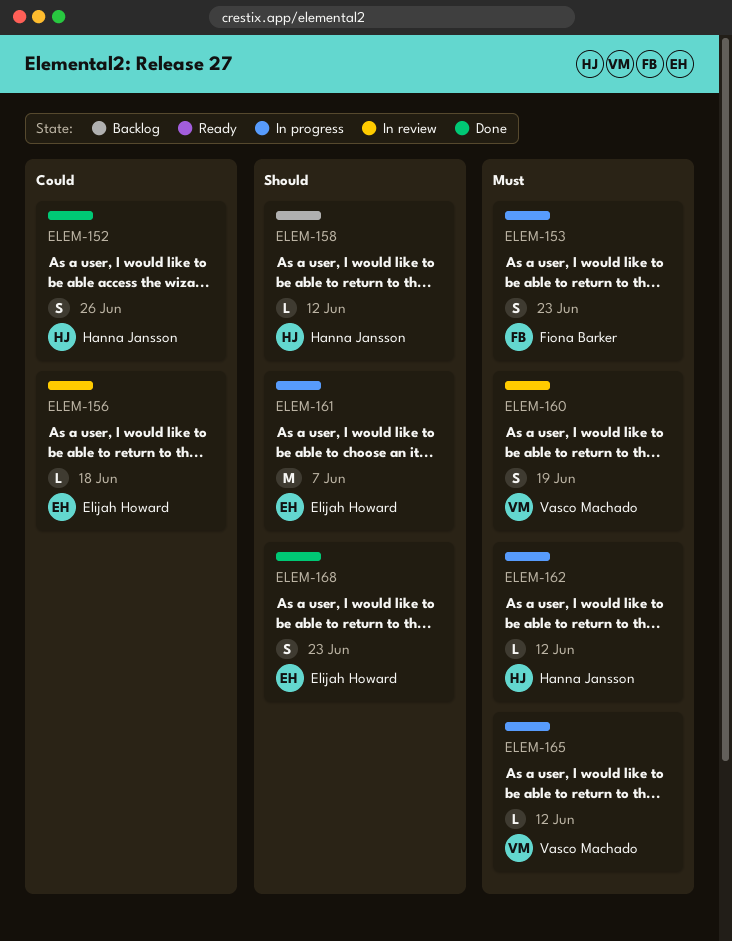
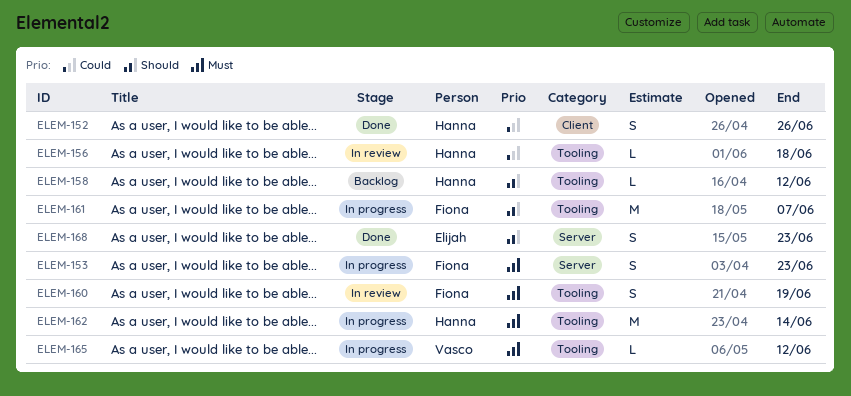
ELEM-156, owner: Elijah Howard -> Hanna Jansson
ELEM-160, owner: Vasco Machado -> Fiona Barker
ELEM-161, owner: Elijah Howard -> Fiona Barker
ELEM-162, estimate: L -> M
ELEM-162, due: Jun 12 -> Jun 14

